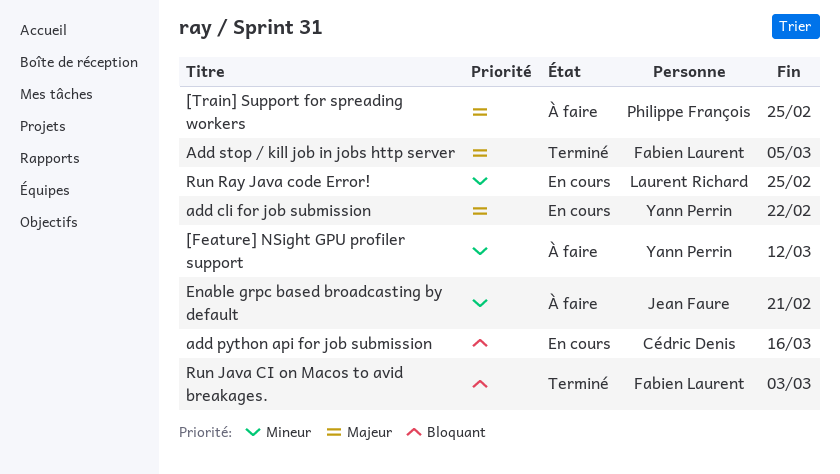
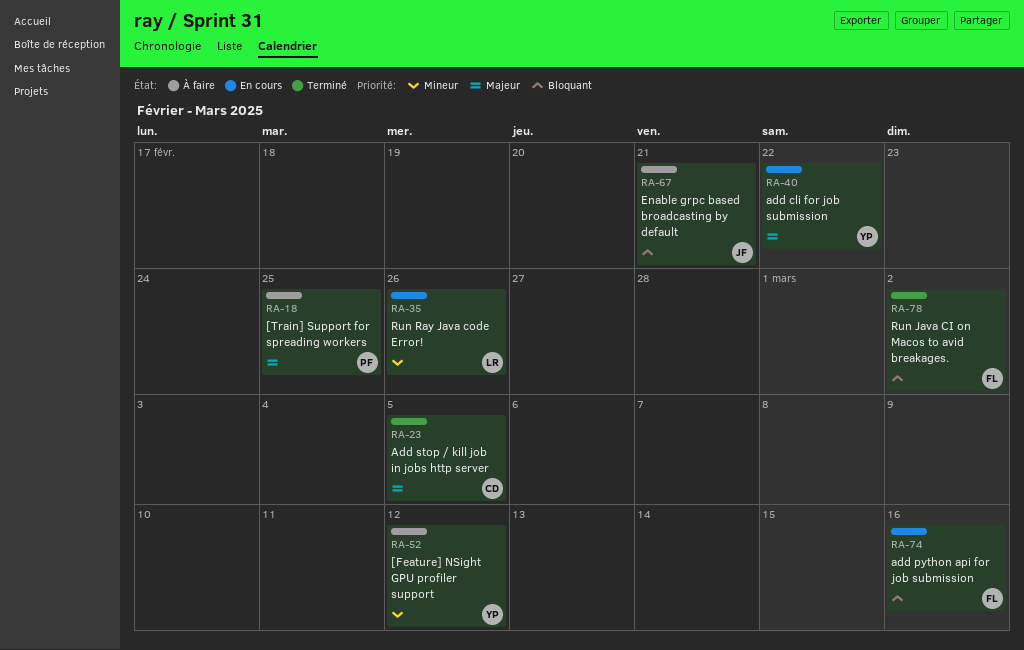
add python api for job submission, owner: Cédric Denis -> Fabien Laurent
Add stop / kill job in jobs http server, owner: Fabien Laurent -> Cédric Denis
Enable grpc based broadcasting by default, priority: Mineur -> Bloquant
Run Java CI on Macos to avid breakages., due: Mar 3 -> Mar 2
Run Ray Java code Error!, due: Feb 25 -> Feb 26

